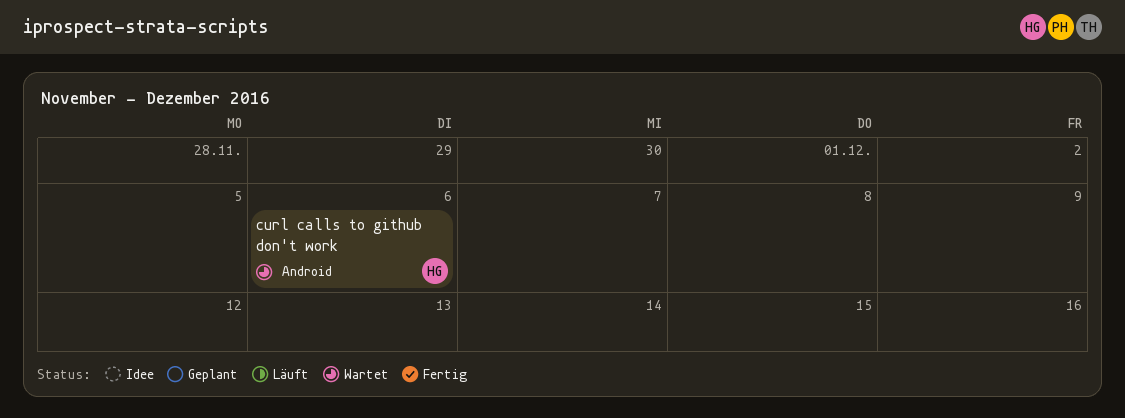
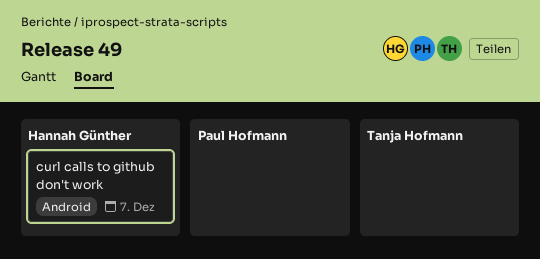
curl calls to github don't work, due: Dec 6 -> Dec 7

